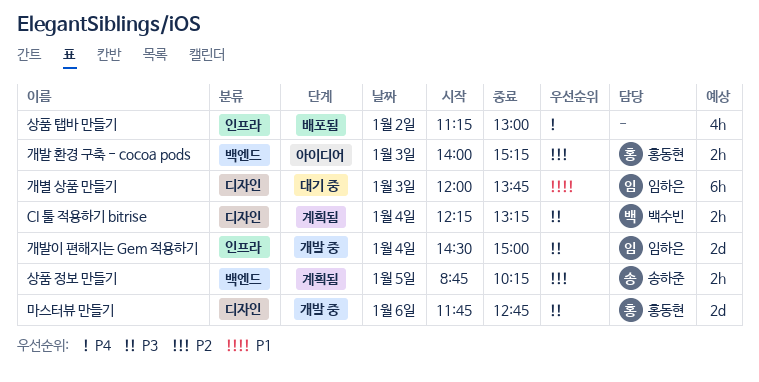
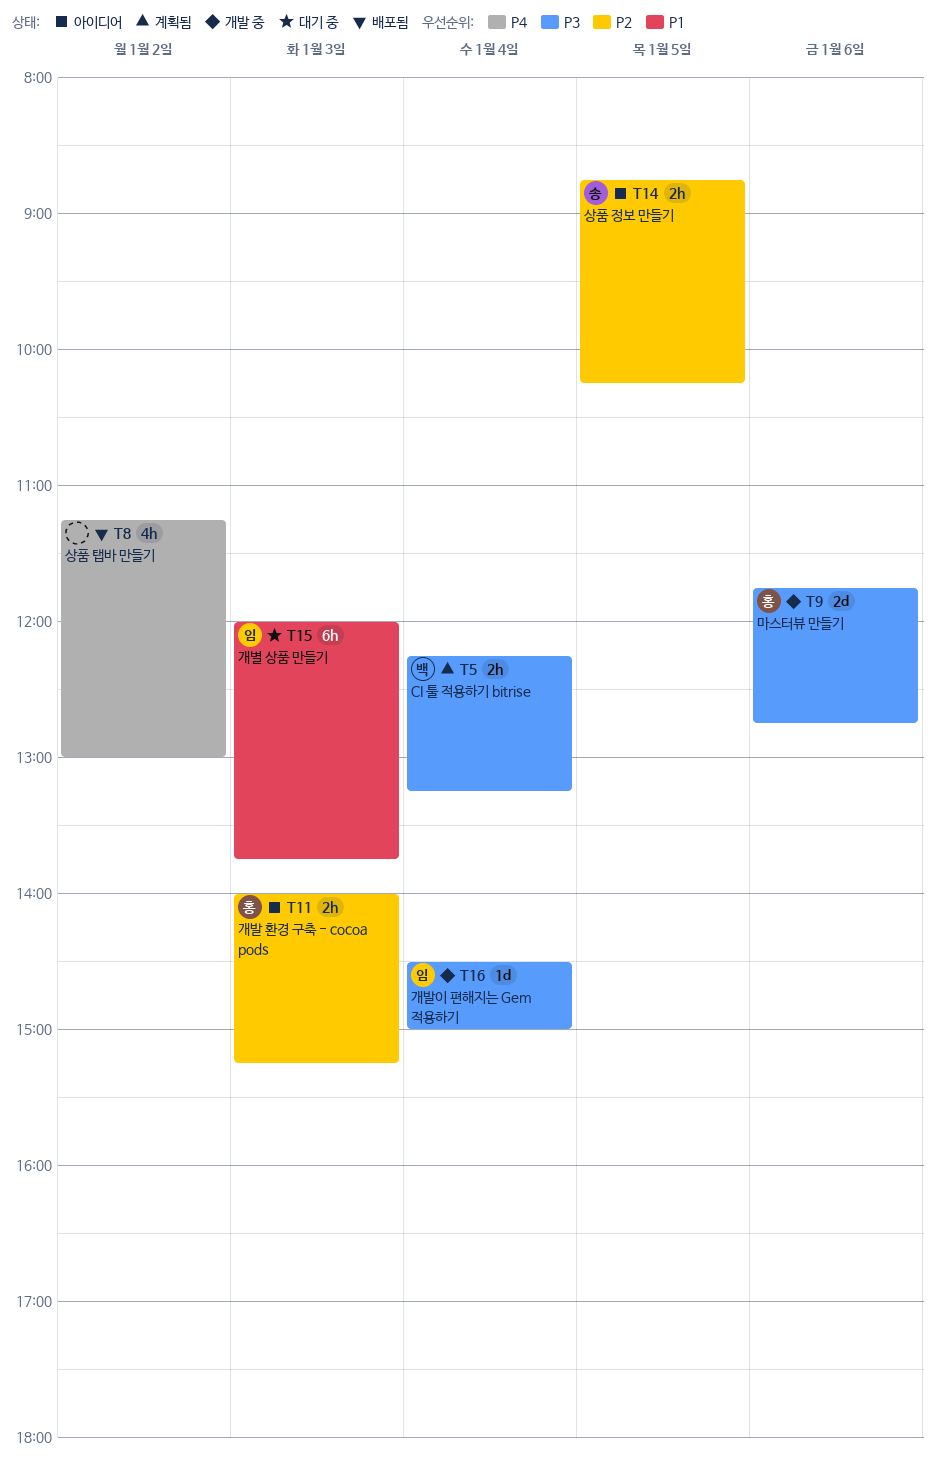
개발이 편해지는 Gem 적용하기, estimate: 2d -> 1d
상품 정보 만들기, status: 계획됨 -> 아이디어

